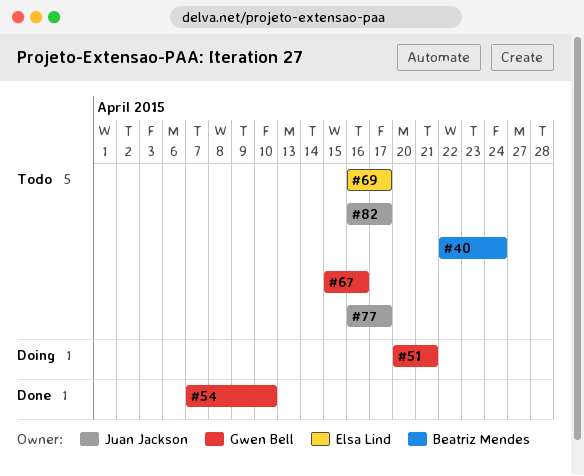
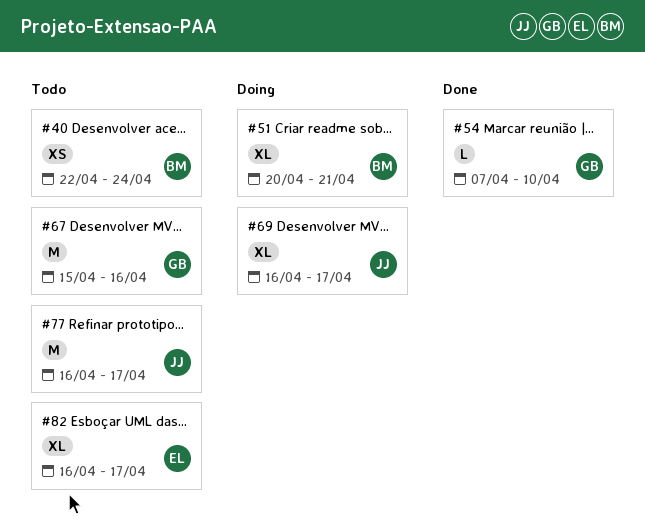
#51, owner: Gwen Bell -> Beatriz Mendes
#69, status: Todo -> Doing
#69, owner: Elsa Lind -> Juan Jackson
#82, owner: Juan Jackson -> Elsa Lind

